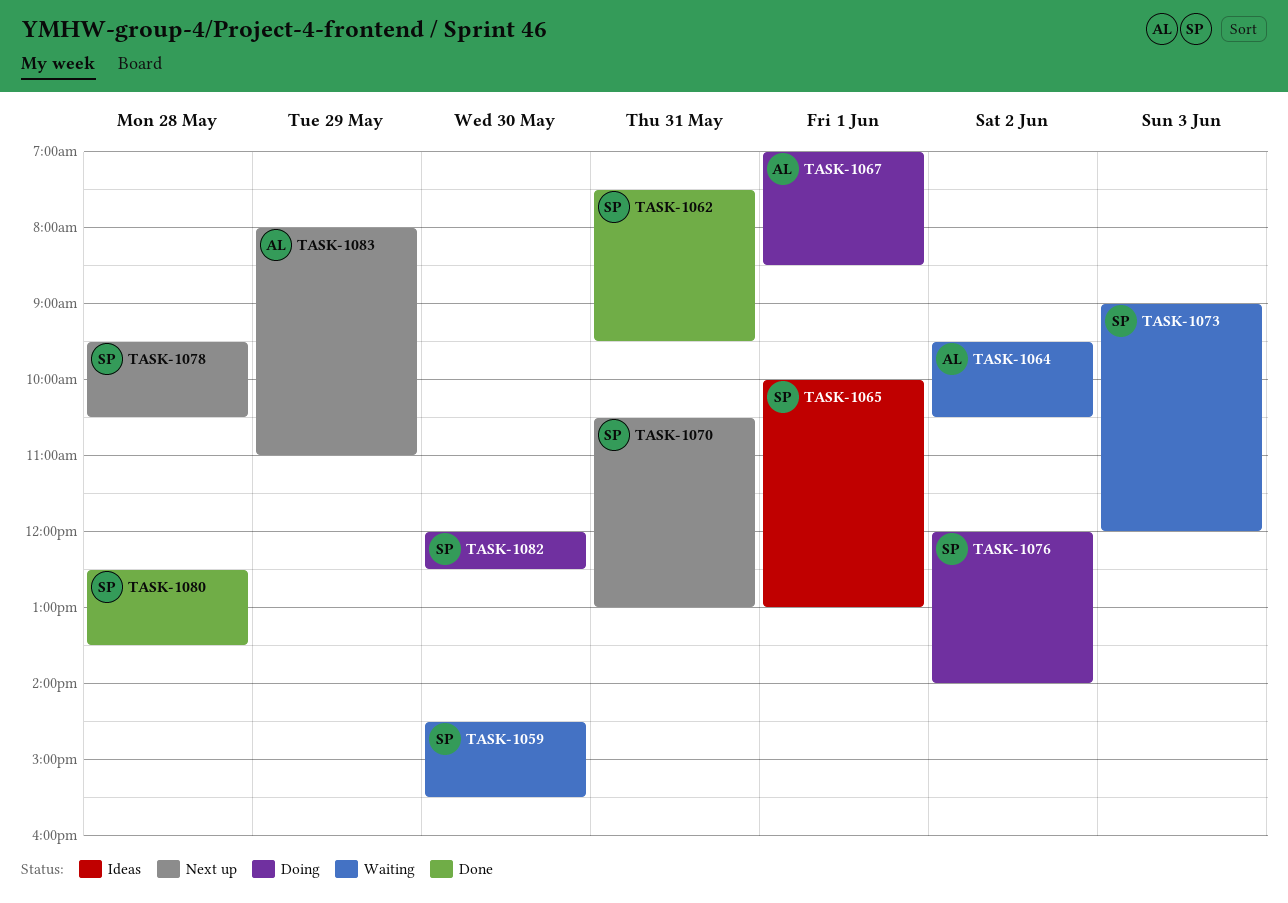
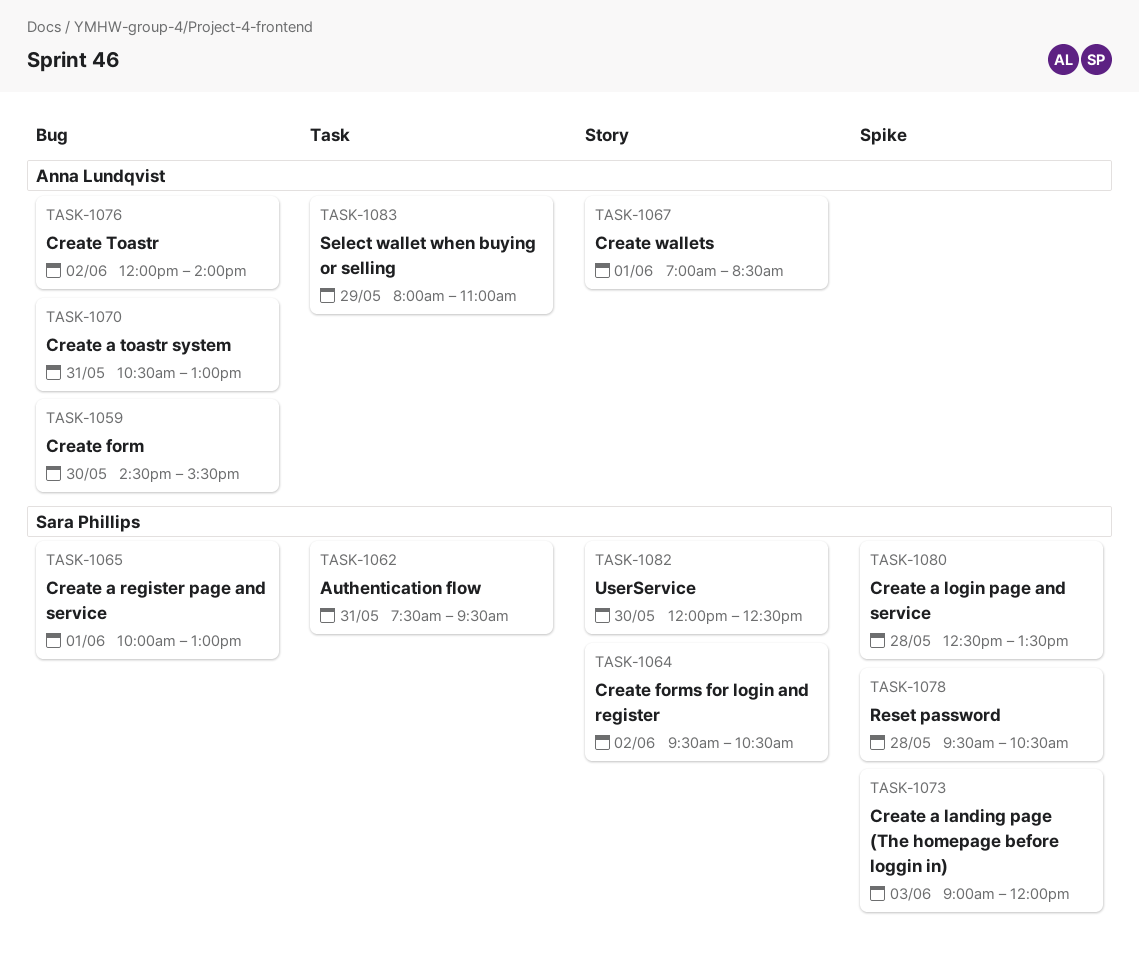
TASK-1059, owner: Sara Phillips -> Anna Lundqvist
TASK-1064, owner: Anna Lundqvist -> Sara Phillips
TASK-1070, owner: Sara Phillips -> Anna Lundqvist
TASK-1076, owner: Sara Phillips -> Anna Lundqvist

